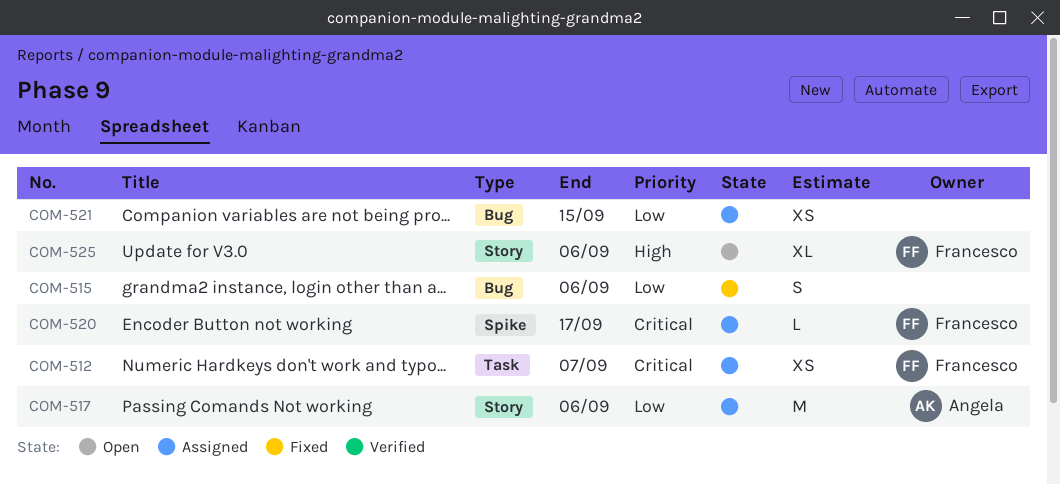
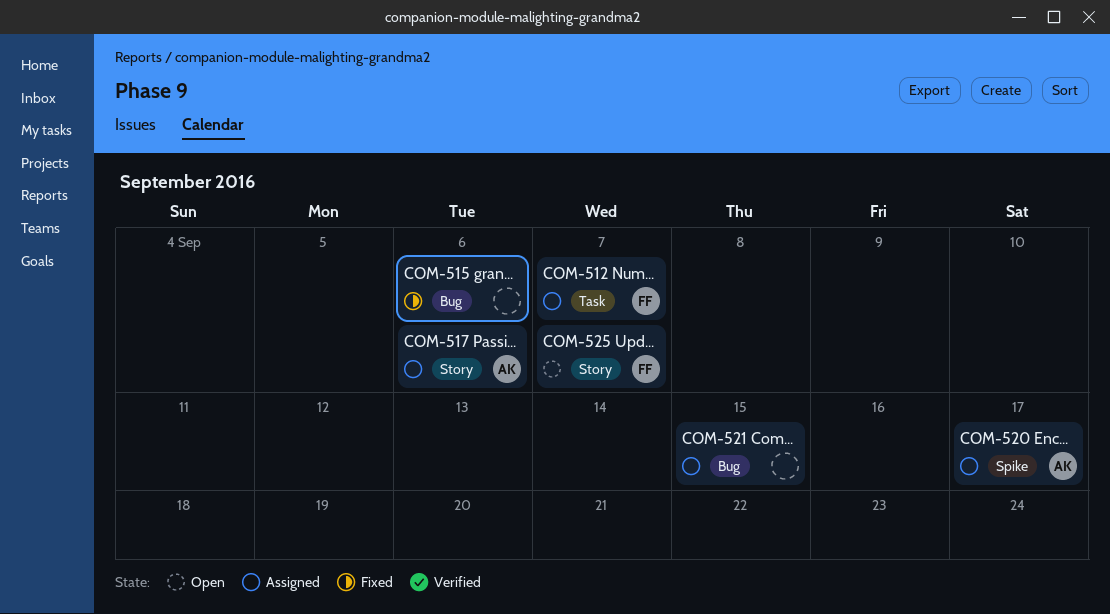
COM-520, owner: Francesco -> Angela
COM-525, due: Sep 6 -> Sep 7

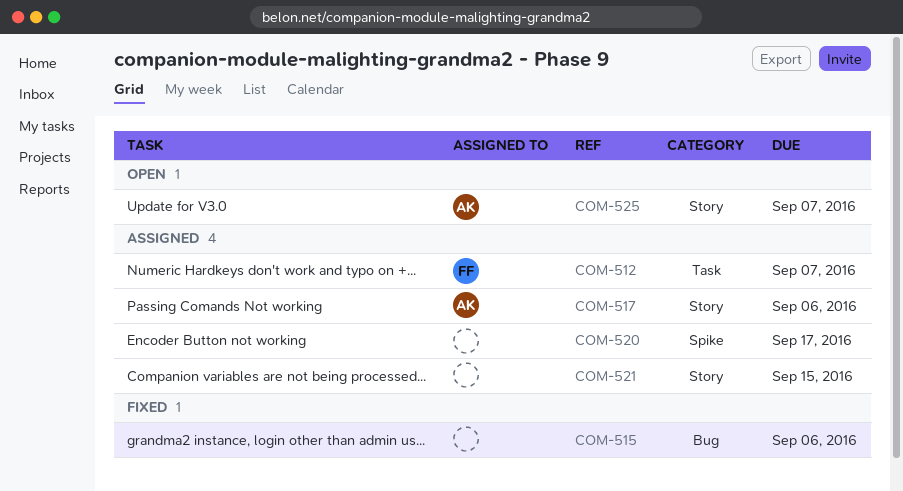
COM-520, owner: AK -> none
COM-521, label: Bug -> Story
COM-525, owner: FF -> AK

